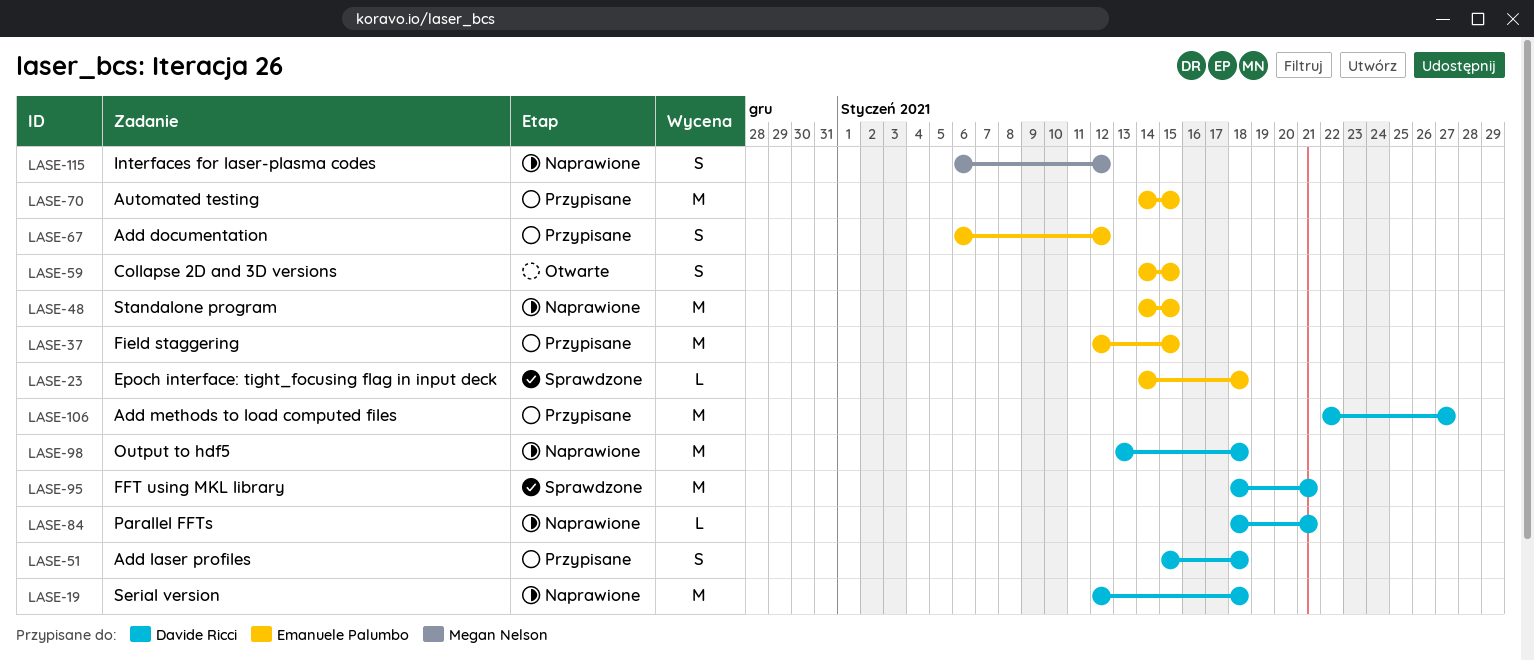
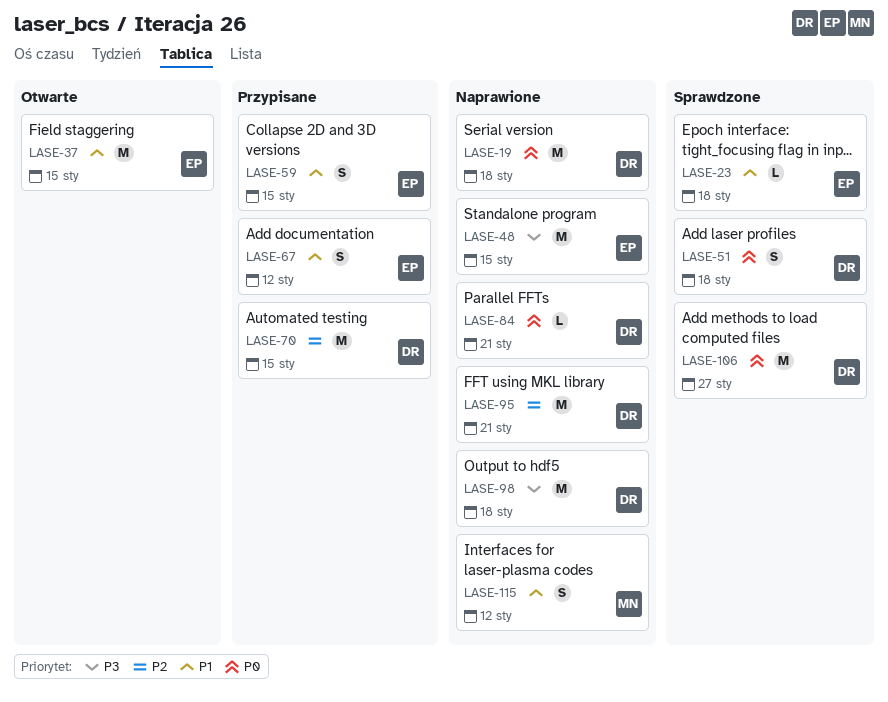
LASE-37, status: Przypisane -> Otwarte
LASE-51, status: Przypisane -> Sprawdzone
LASE-59, status: Otwarte -> Przypisane
LASE-70, owner: Emanuele Palumbo -> Davide Ricci
LASE-95, status: Sprawdzone -> Naprawione
LASE-106, status: Przypisane -> Sprawdzone

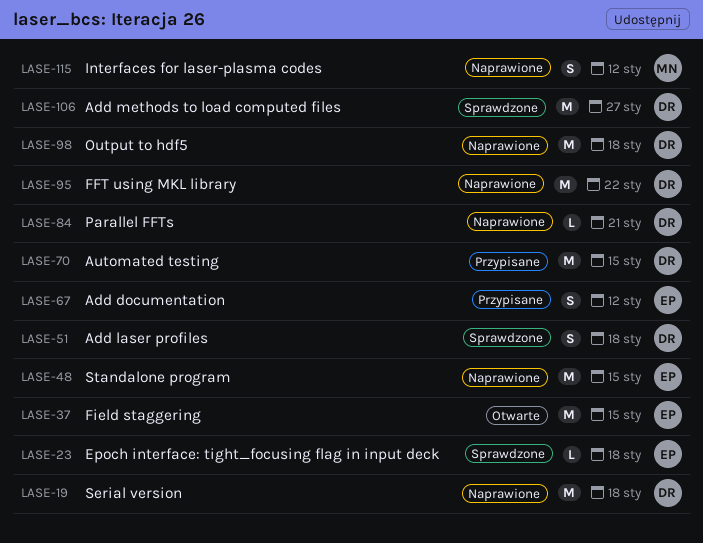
LASE-59: present -> none
LASE-95, due: Jan 21 -> Jan 22

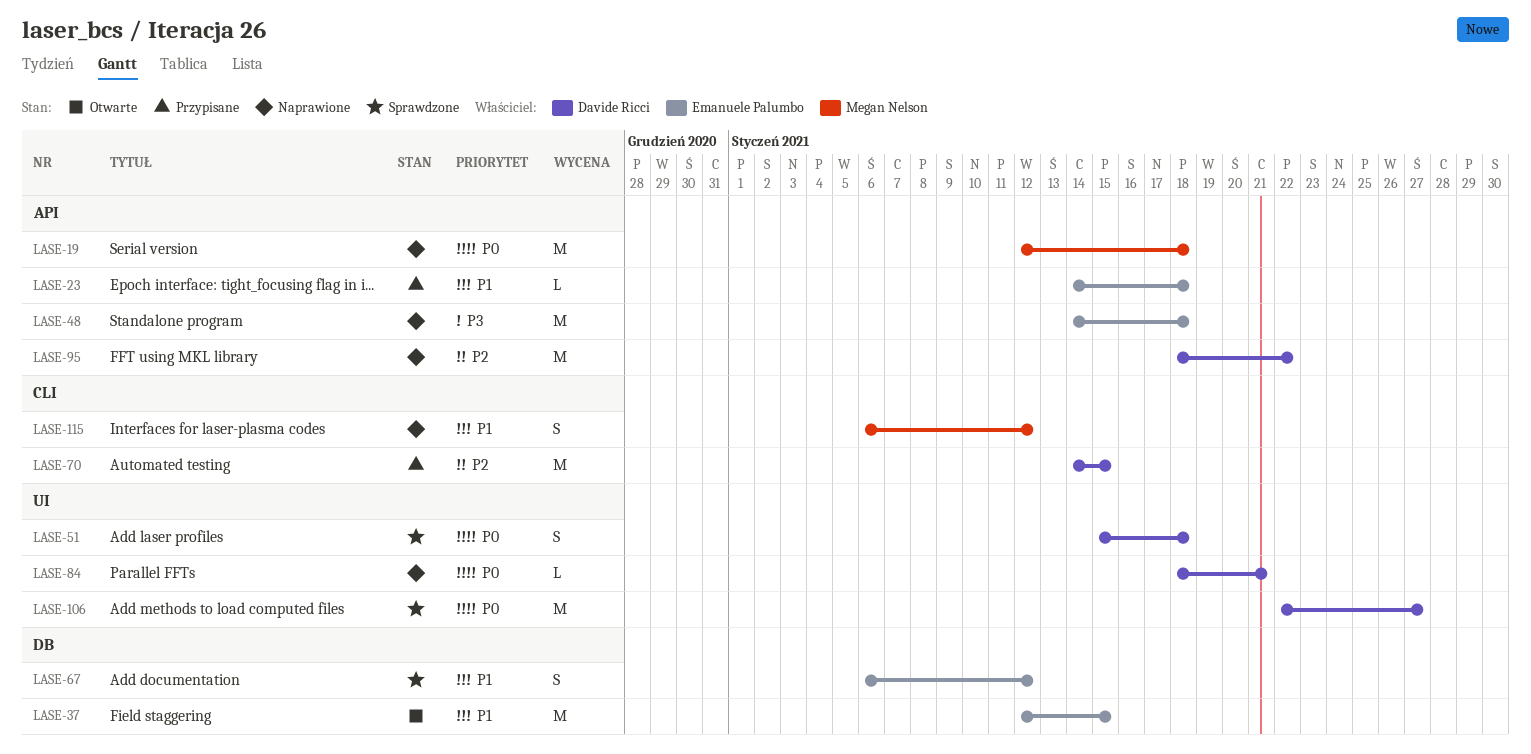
LASE-19, owner: Davide Ricci -> Megan Nelson
LASE-23, status: Sprawdzone -> Przypisane
LASE-48, due: Jan 15 -> Jan 18
LASE-67, status: Przypisane -> Sprawdzone
LASE-98: present -> none

